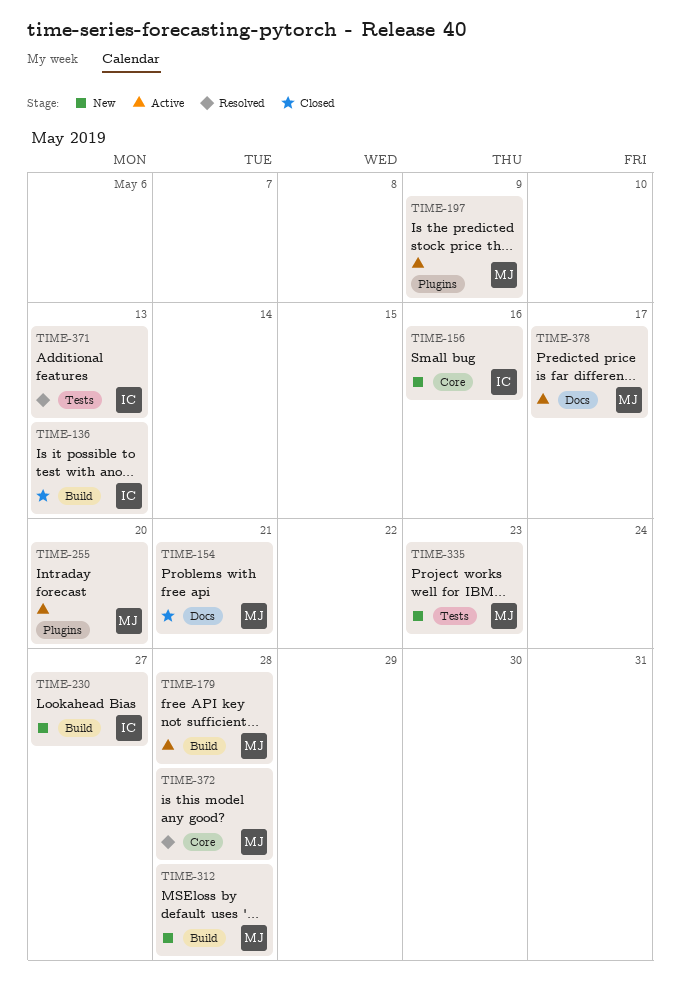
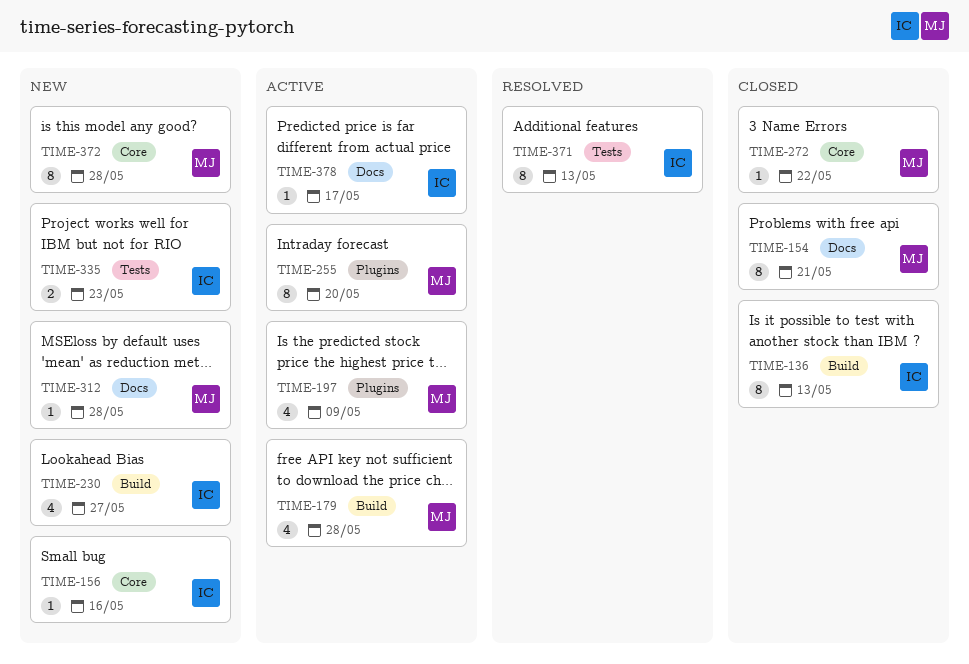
TIME-272: none -> present
TIME-312, label: Build -> Docs
TIME-335, owner: MJ -> IC
TIME-372, status: Resolved -> New
TIME-378, owner: MJ -> IC

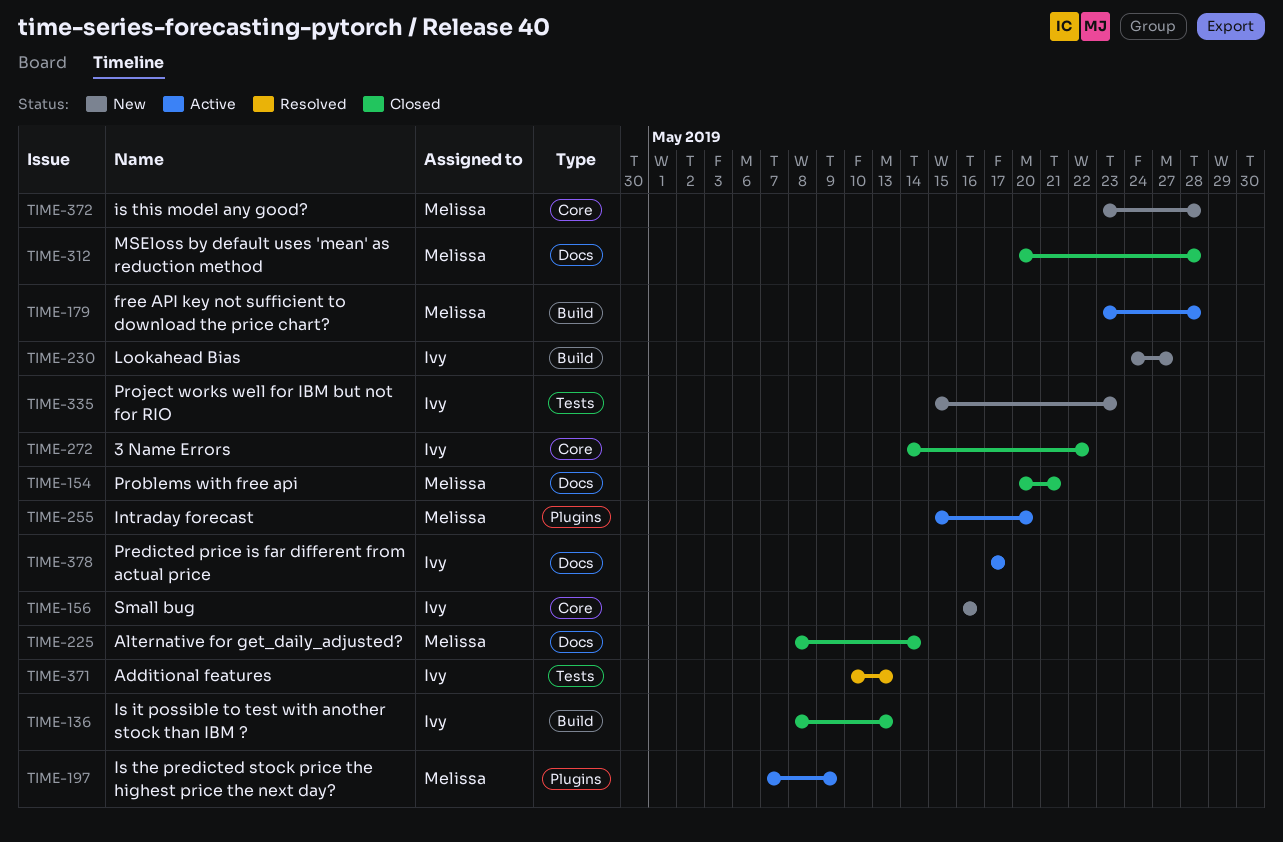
TIME-225: none -> present
TIME-272, owner: Melissa -> Ivy
TIME-312, status: New -> Closed

